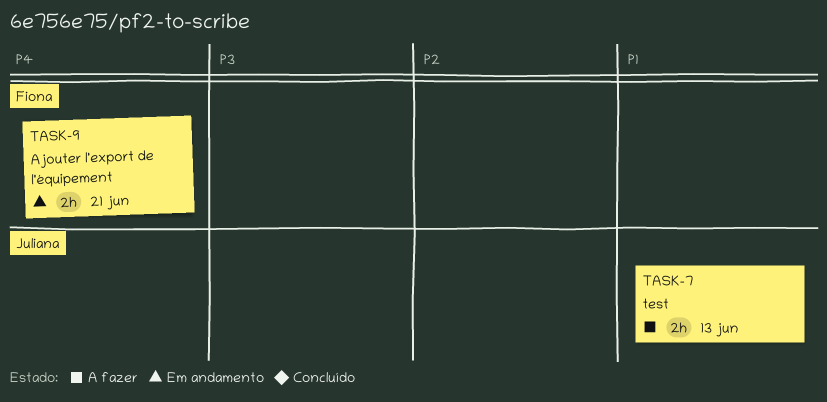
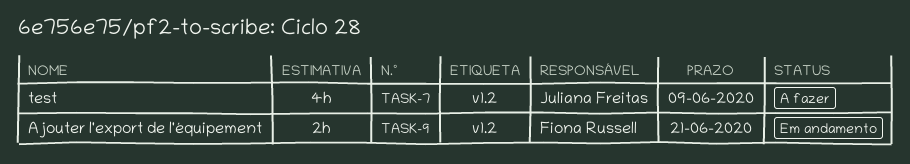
TASK-7, estimate: 2h -> 4h
TASK-7, due: Jun 13 -> Jun 9

